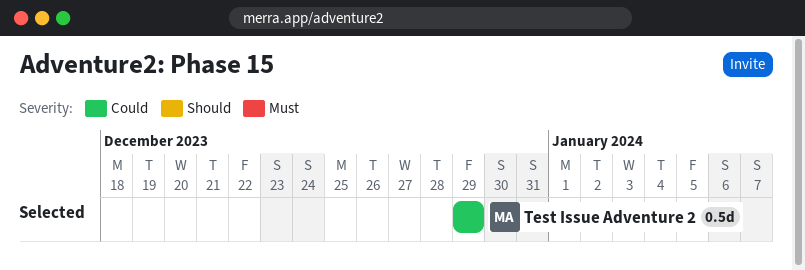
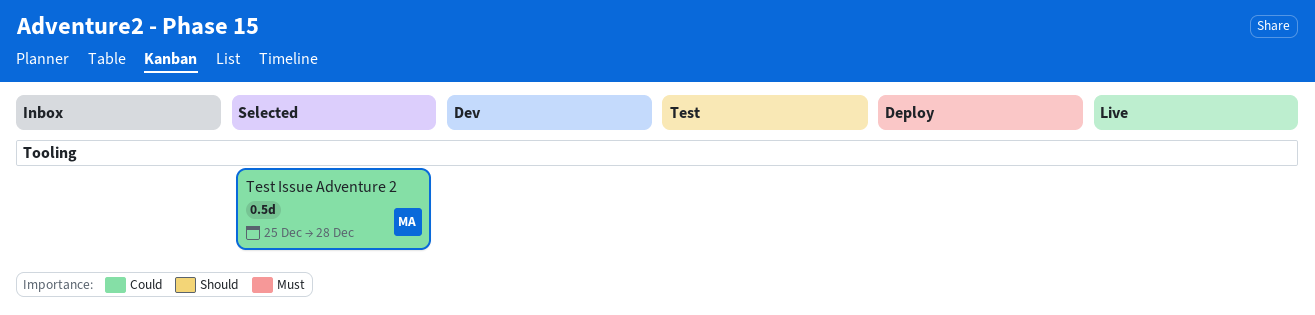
Test Issue Adventure 2, start: Dec 29 -> Dec 25
Test Issue Adventure 2, due: Dec 29 -> Dec 28

